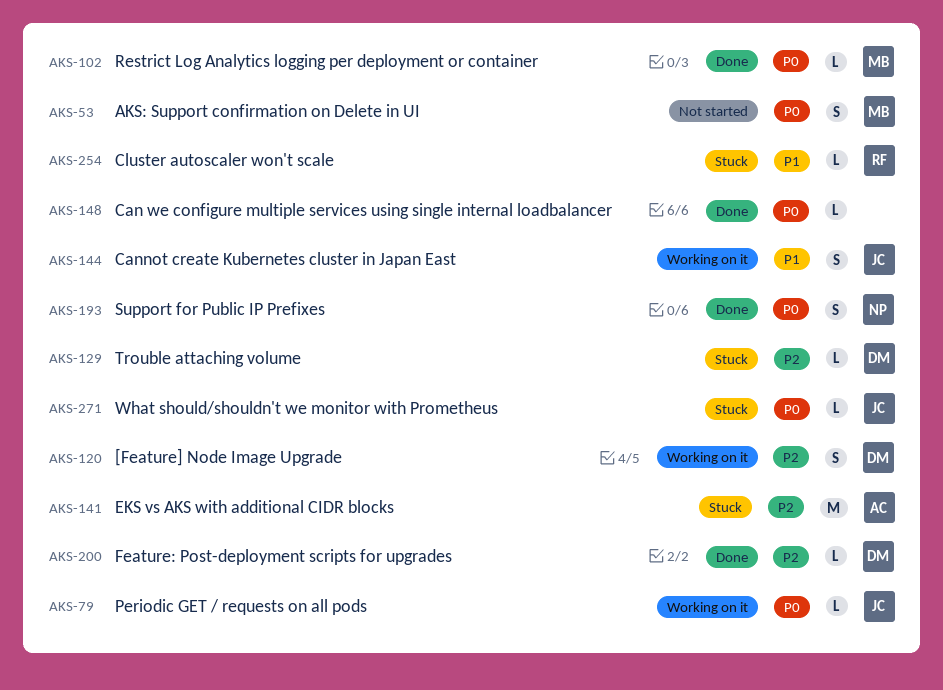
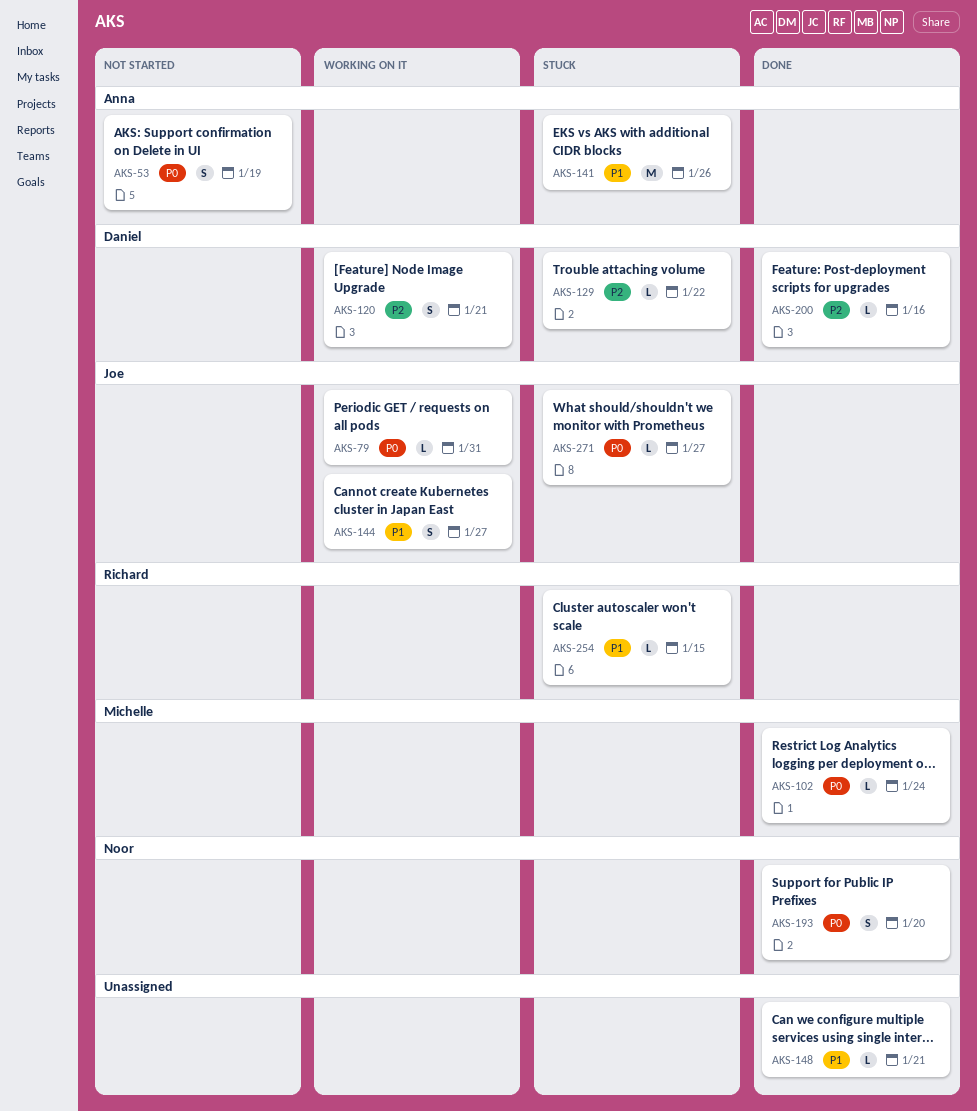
AKS-53, owner: Michelle -> Anna
AKS-141, priority: P2 -> P1
AKS-148, priority: P0 -> P1

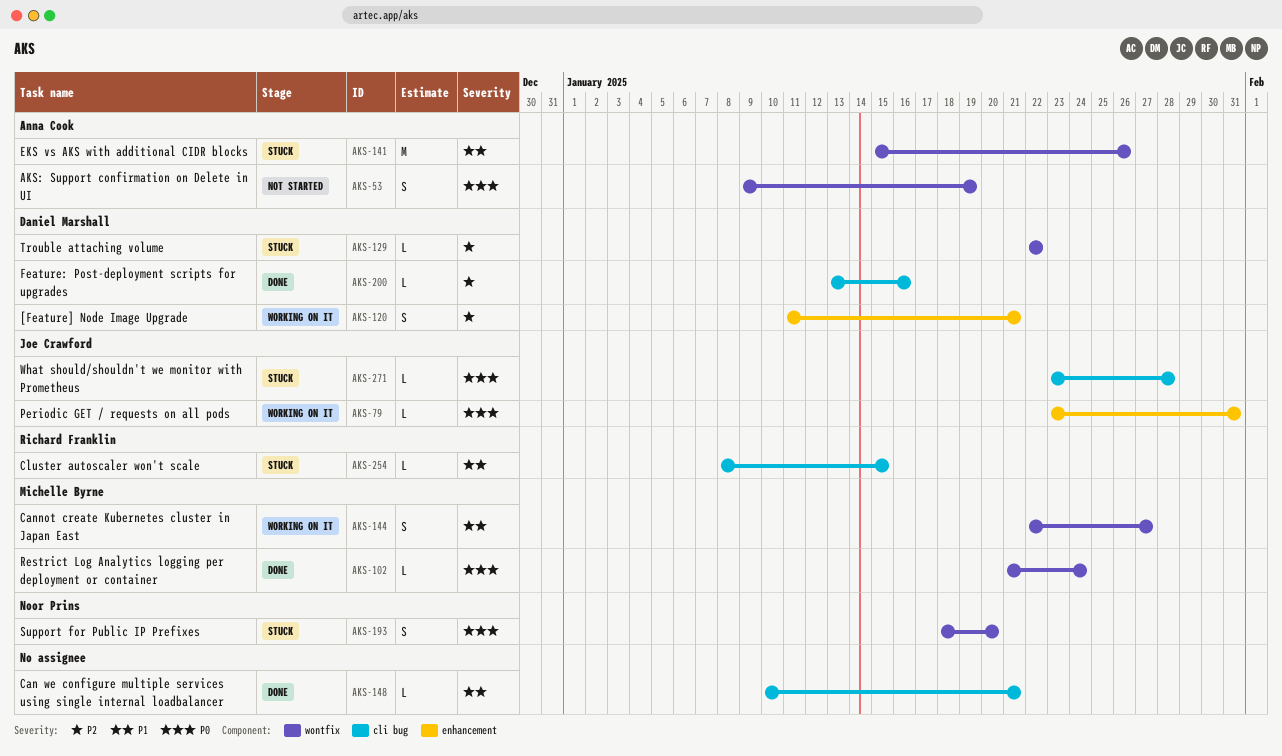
AKS-144, owner: Joe Crawford -> Michelle Byrne
AKS-193, status: Done -> Stuck
AKS-271, due: Jan 27 -> Jan 28

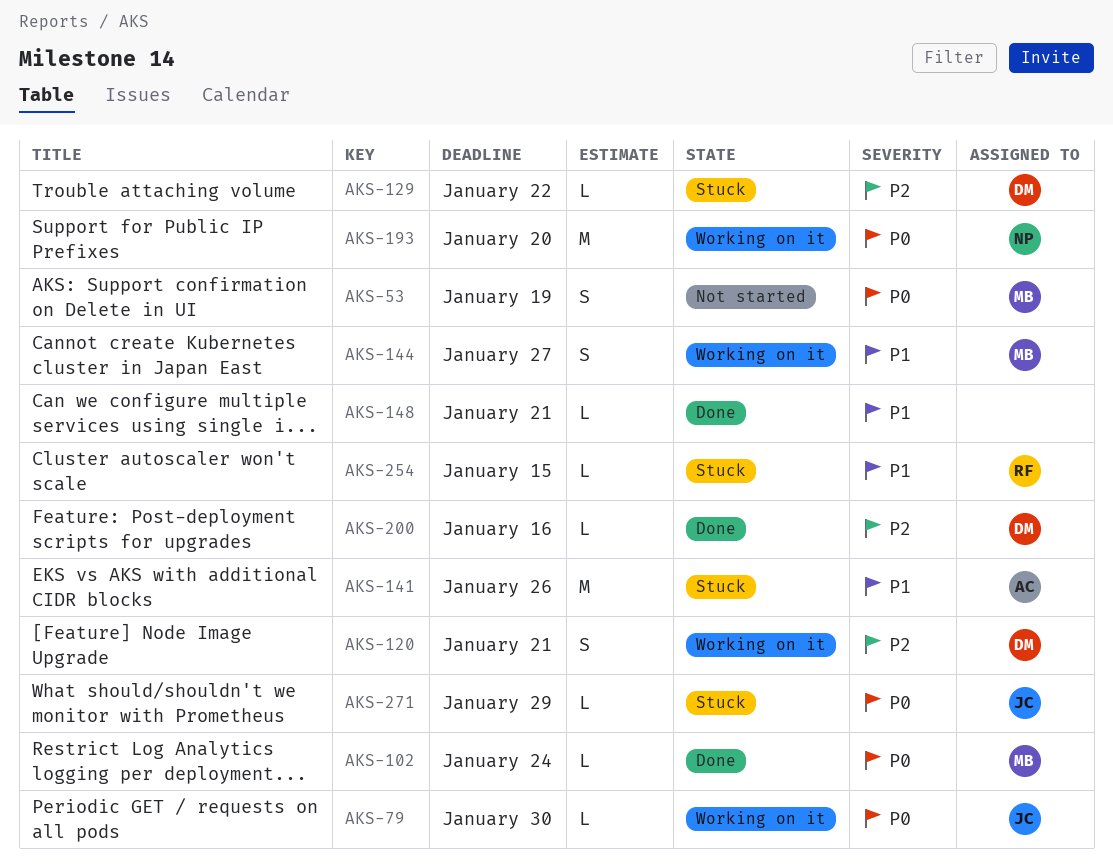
AKS-53, owner: Anna Cook -> Michelle Byrne
AKS-79, due: Jan 31 -> Jan 30
AKS-193, status: Stuck -> Working on it
AKS-193, estimate: S -> M
AKS-271, due: Jan 28 -> Jan 29

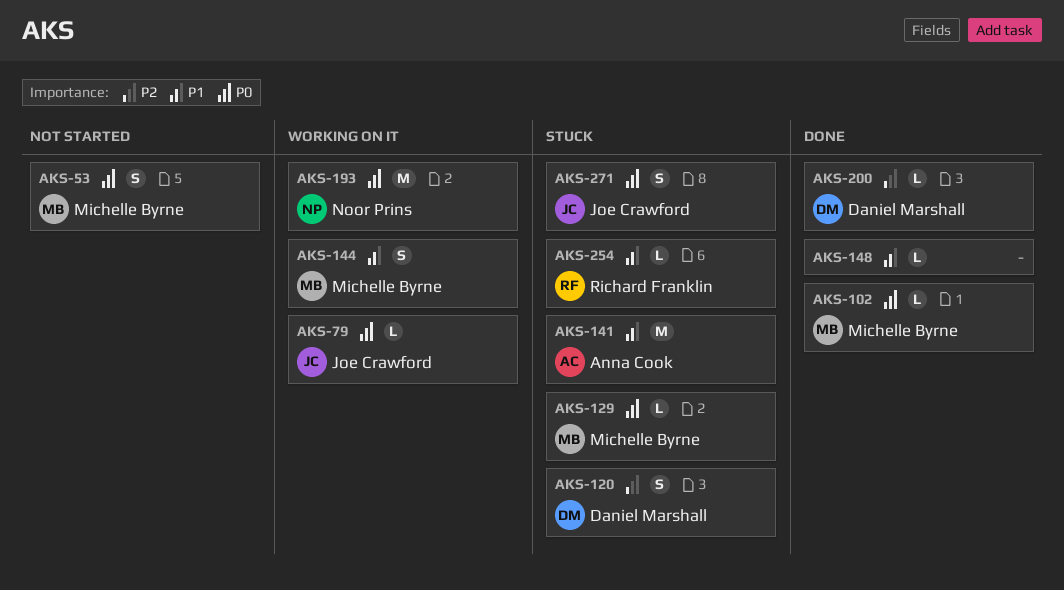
AKS-120, status: Working on it -> Stuck
AKS-129, owner: Daniel Marshall -> Michelle Byrne
AKS-129, priority: P2 -> P0
AKS-271, estimate: L -> S

